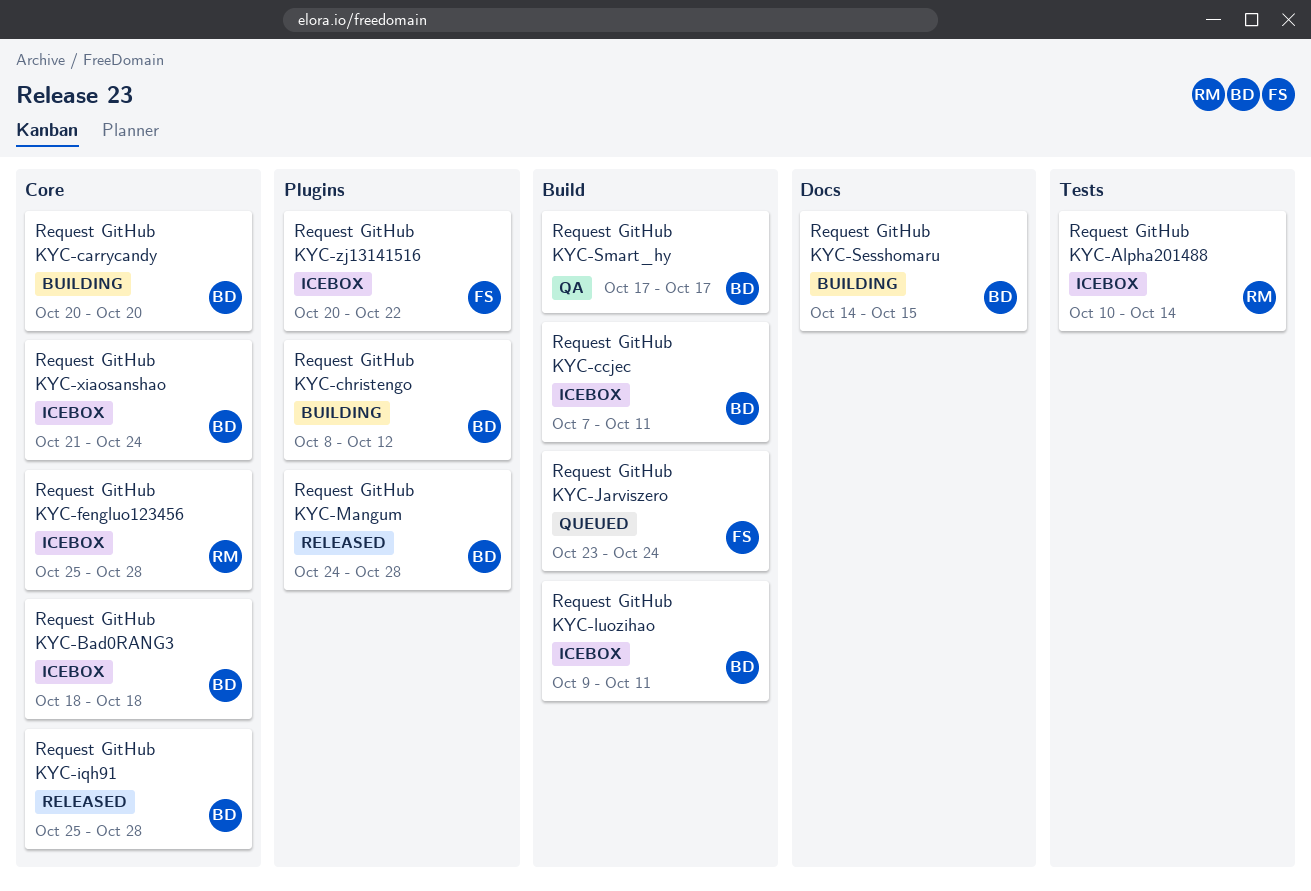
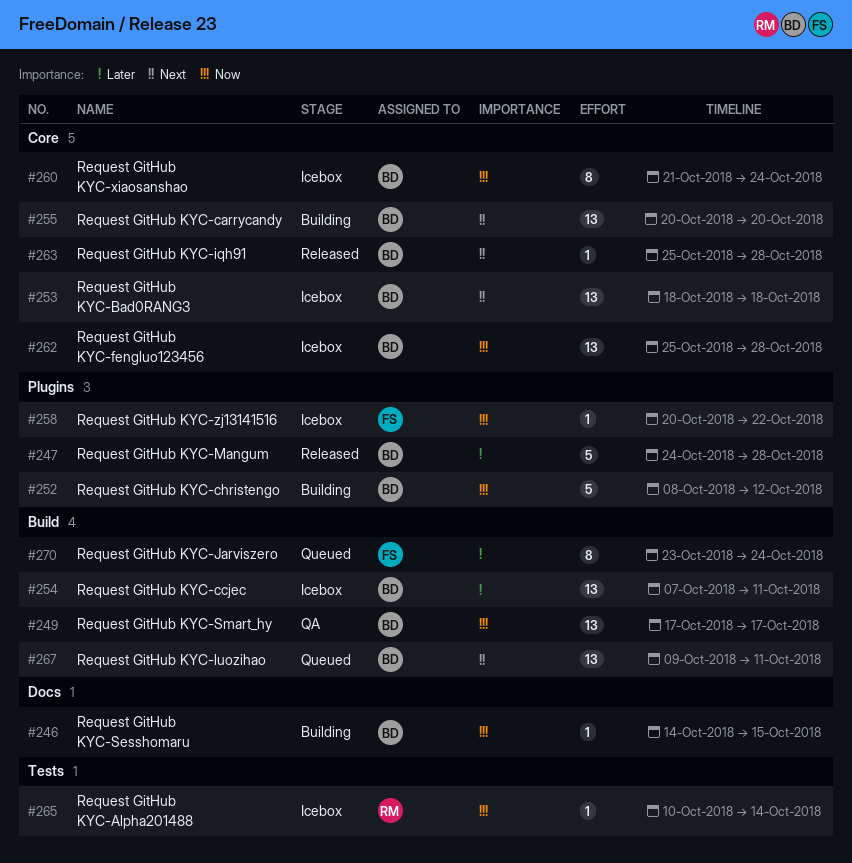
Request GitHub KYC-fengluo123456, owner: RM -> BD
Request GitHub KYC-luozihao, status: Icebox -> Queued

